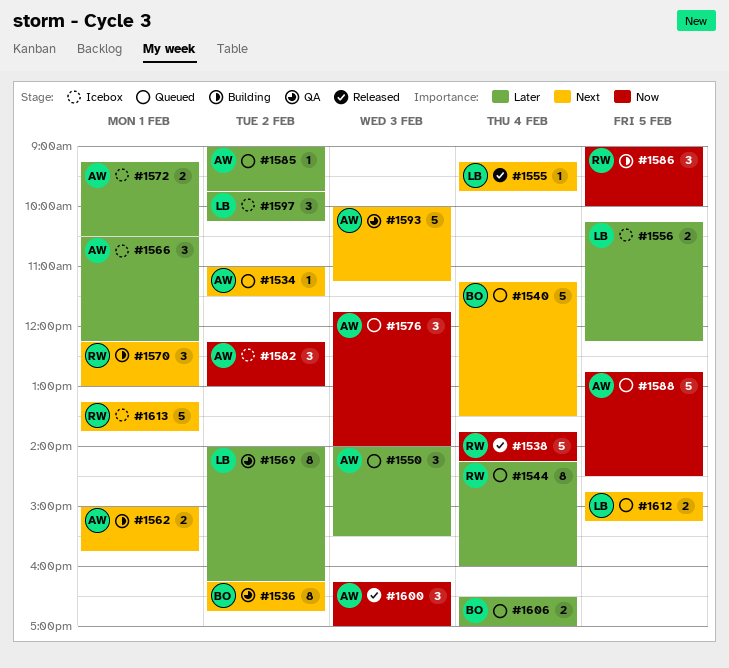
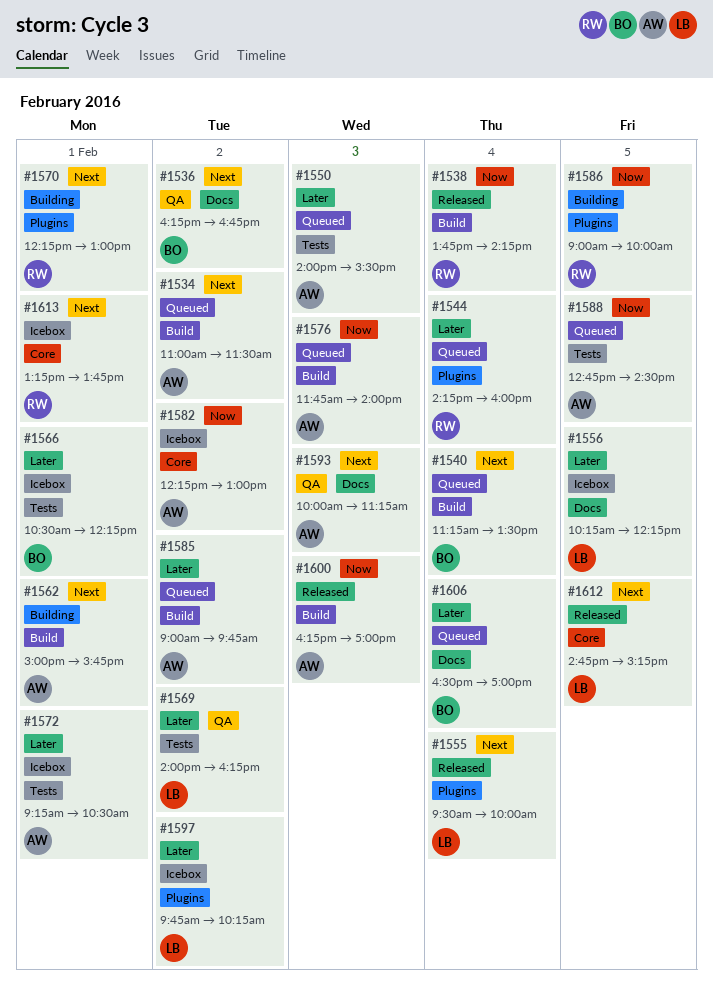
#1555, begins: 09:15 -> 09:30
#1555, ends: 09:45 -> 10:00
#1566, owner: AW -> BO
#1612, status: Queued -> Released

